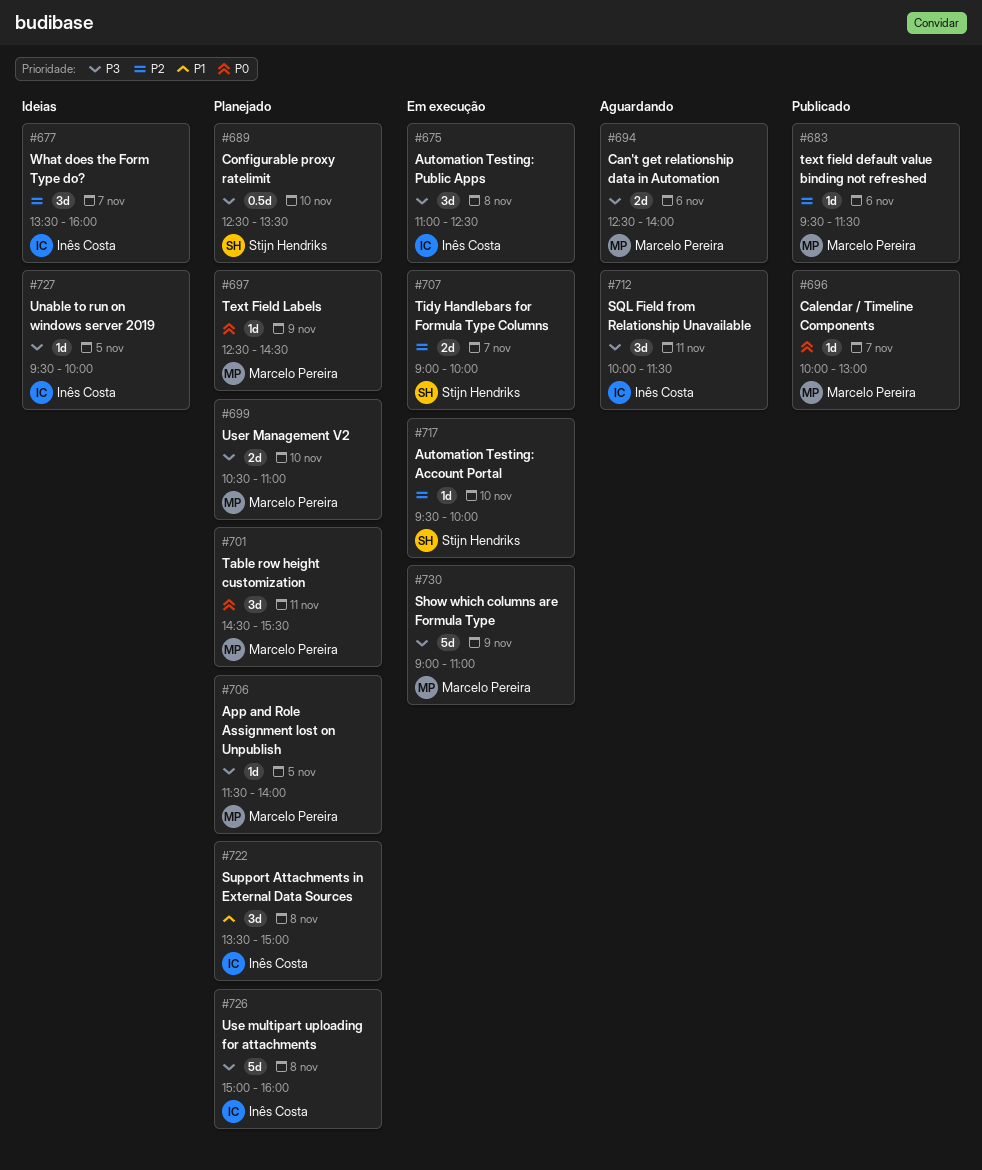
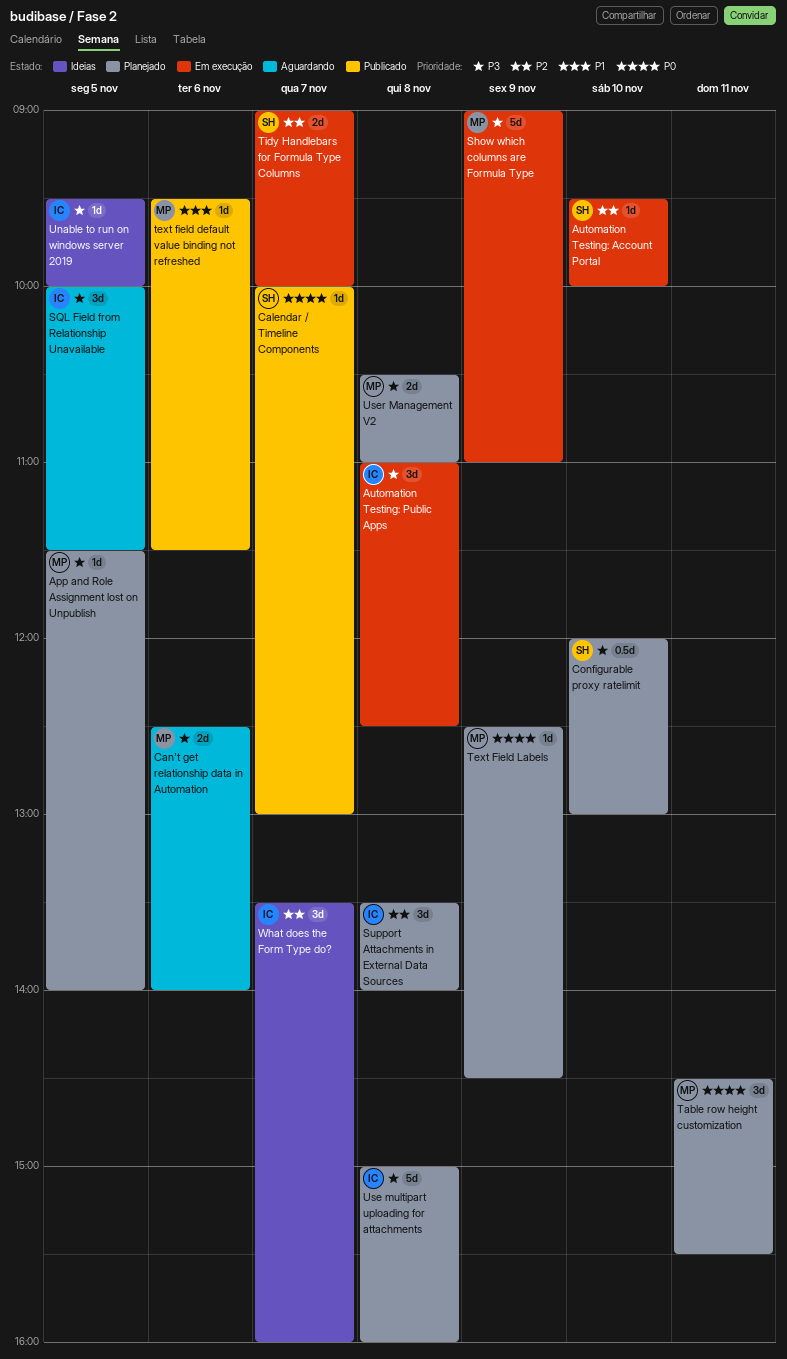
Calendar / Timeline Components, owner: Marcelo Pereira -> Stijn Hendriks
Configurable proxy ratelimit, begins: 12:30 -> 12:00
Configurable proxy ratelimit, ends: 13:30 -> 13:00
SQL Field from Relationship Unavailable, day: Nov 11 -> Nov 5
Support Attachments in External Data Sources, priority: P1 -> P2
Support Attachments in External Data Sources, ends: 15:00 -> 14:00
text field default value binding not refreshed, priority: P2 -> P1
User Management V2, day: Nov 10 -> Nov 8

